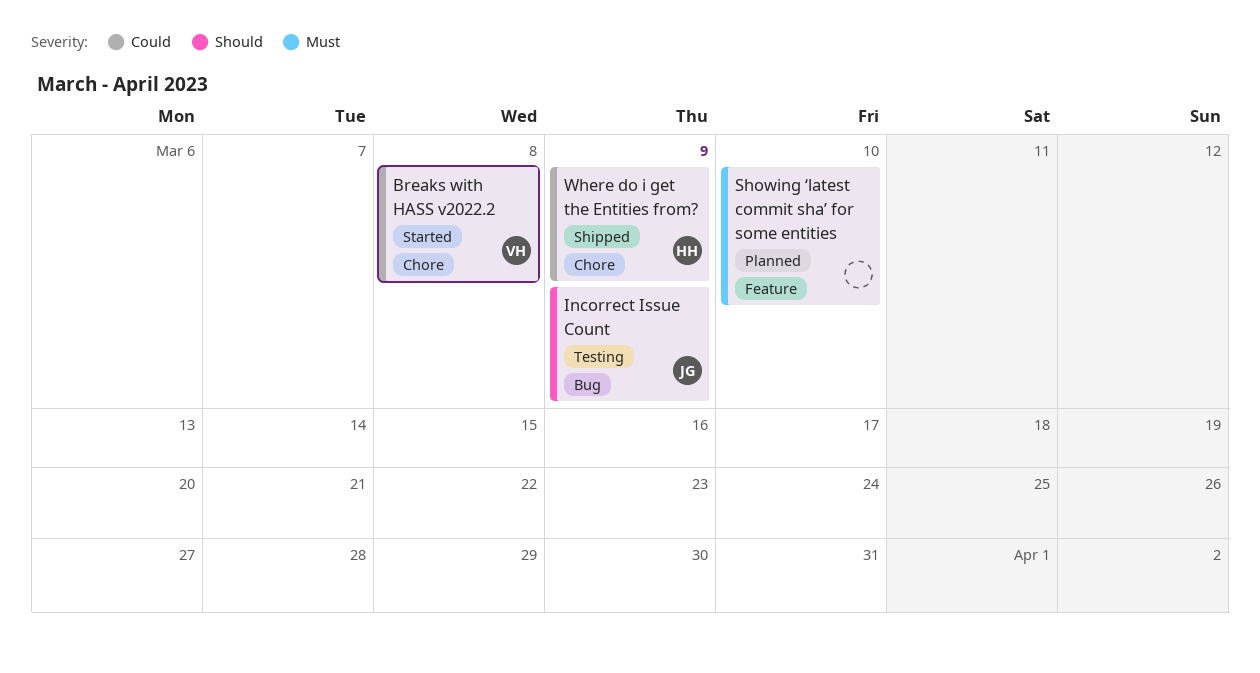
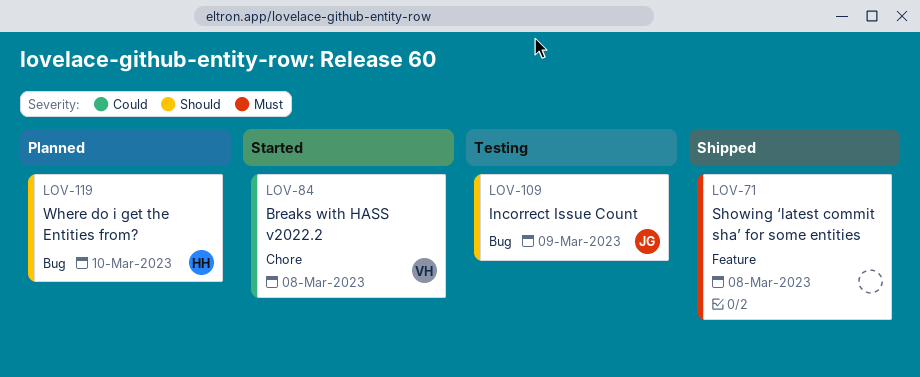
Showing ‘latest commit sha’ for some entities, status: Planned -> Shipped
Showing ‘latest commit sha’ for some entities, due: Mar 10 -> Mar 8
Where do i get the Entities from?, status: Shipped -> Planned
Where do i get the Entities from?, priority: Could -> Should
Where do i get the Entities from?, label: Chore -> Bug
Where do i get the Entities from?, due: Mar 9 -> Mar 10

